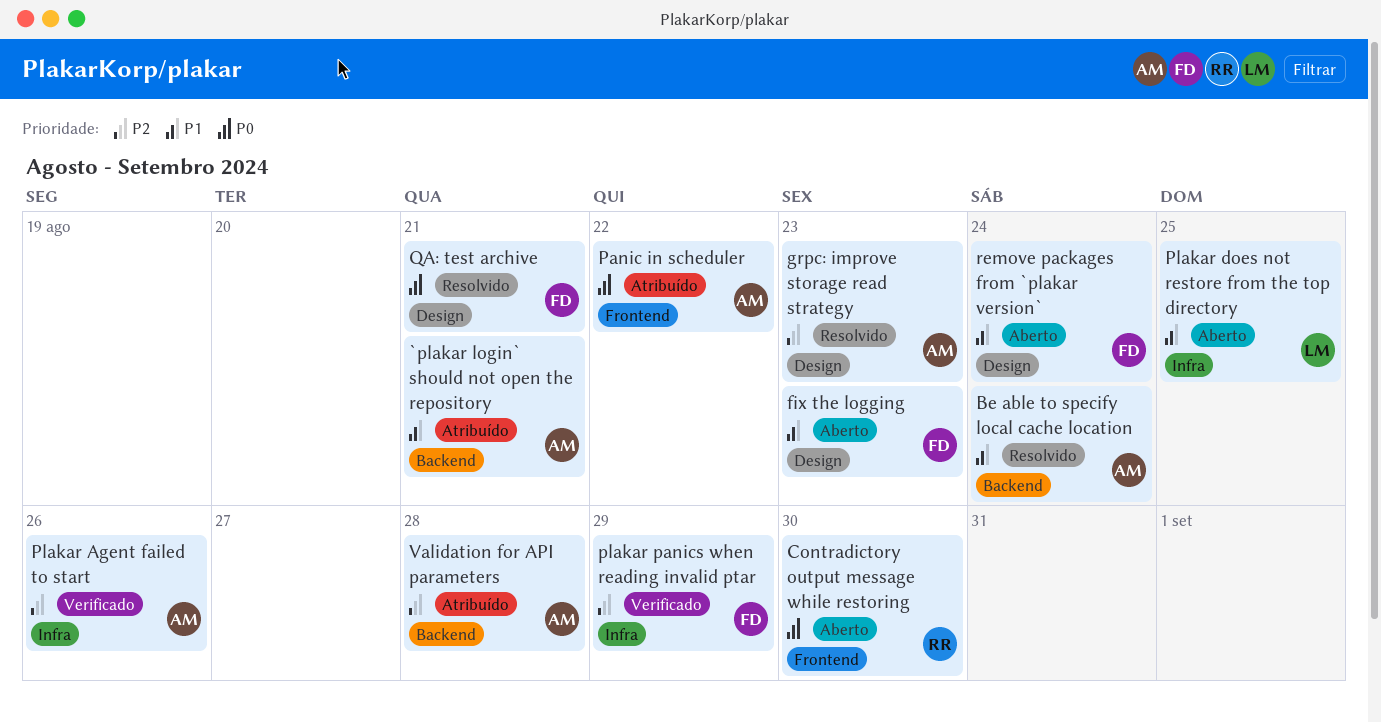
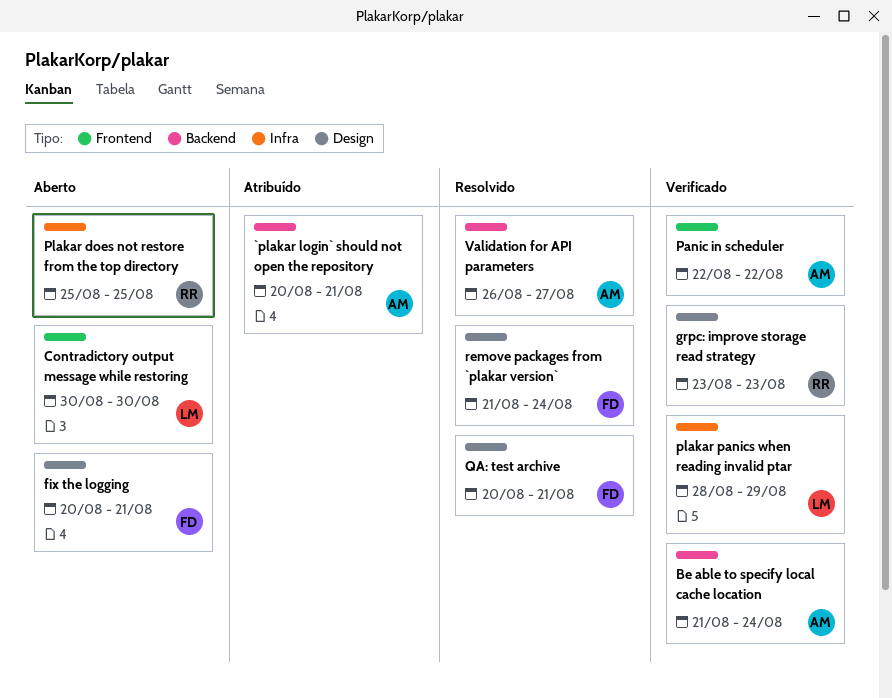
Be able to specify local cache location, status: Resolvido -> Verificado
Contradictory output message while restoring, owner: RR -> LM
fix the logging, due: Aug 23 -> Aug 21
grpc: improve storage read strategy, status: Resolvido -> Verificado
grpc: improve storage read strategy, owner: AM -> RR
Panic in scheduler, status: Atribuído -> Verificado
Plakar Agent failed to start: present -> none
Plakar does not restore from the top directory, owner: LM -> RR
plakar panics when reading invalid ptar, owner: FD -> LM
remove packages from `plakar version`, status: Aberto -> Resolvido
Validation for API parameters, status: Atribuído -> Resolvido
Validation for API parameters, due: Aug 28 -> Aug 27

